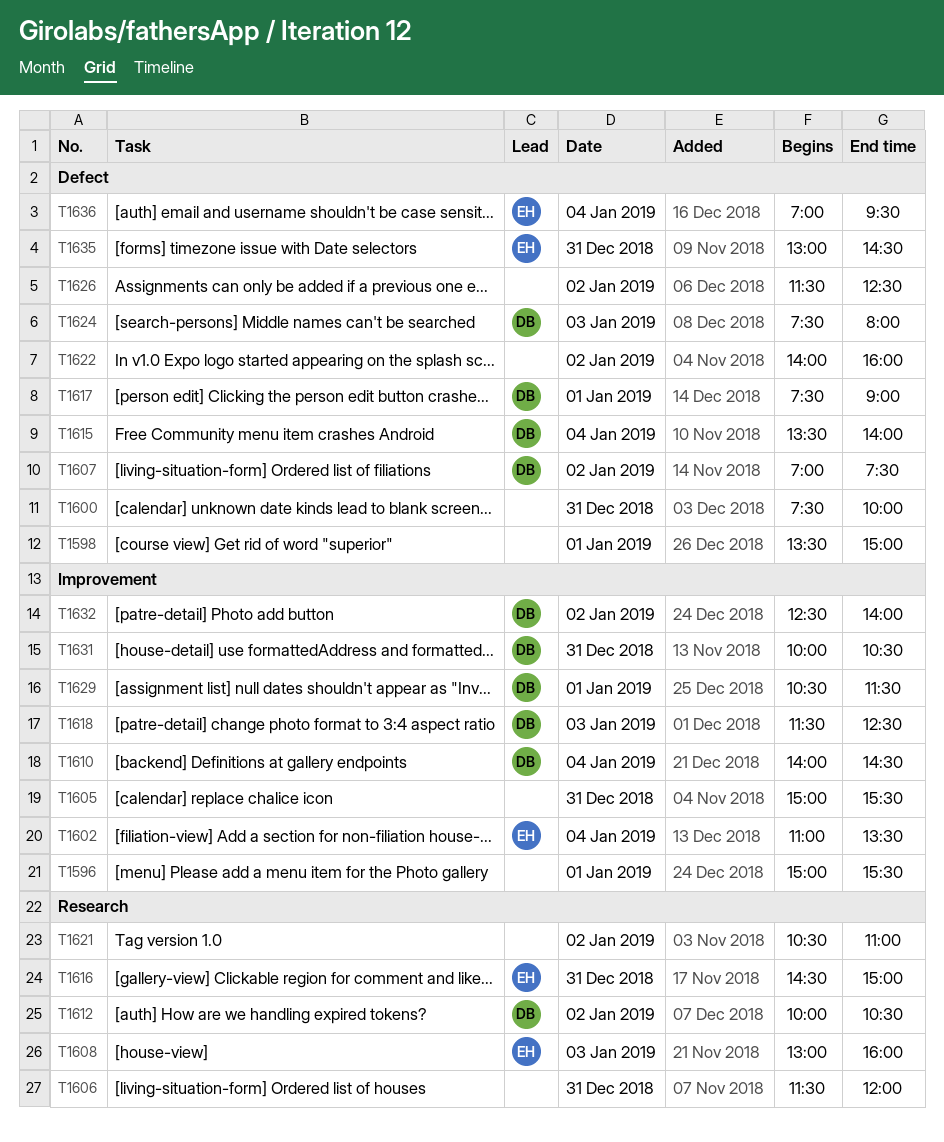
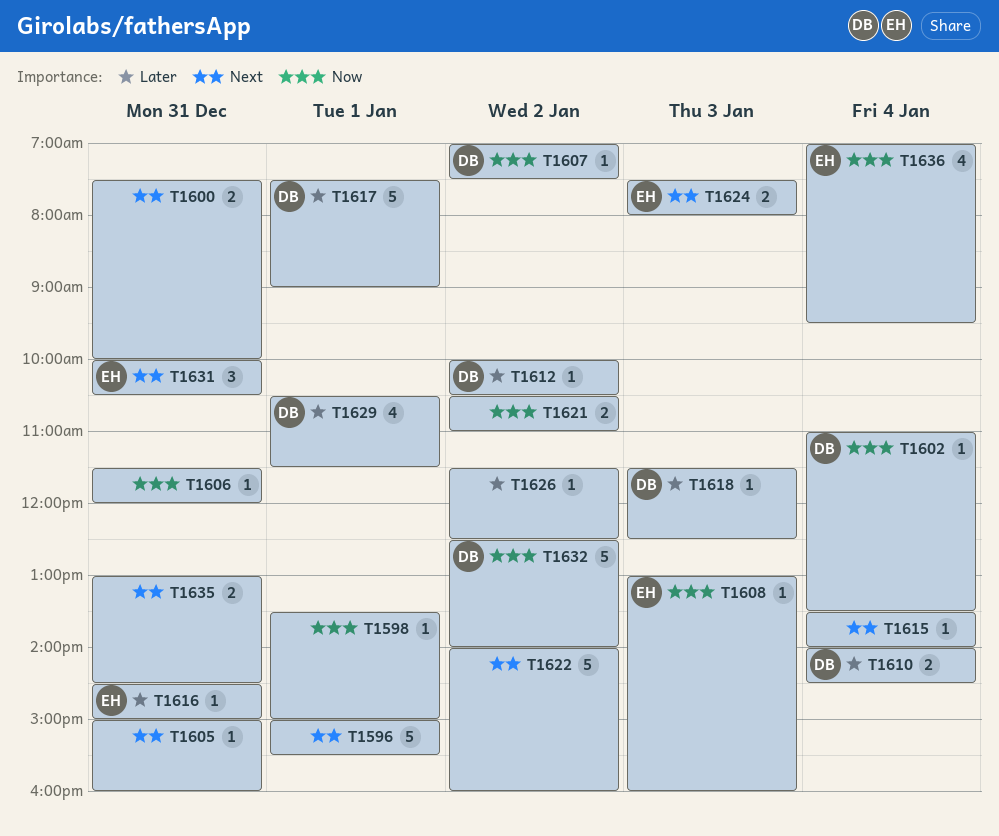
T1602, owner: EH -> DB
T1605, ends: 15:30 -> 16:00
T1615, owner: DB -> none
T1624, owner: DB -> EH
T1631, owner: DB -> EH
T1635, owner: EH -> none

